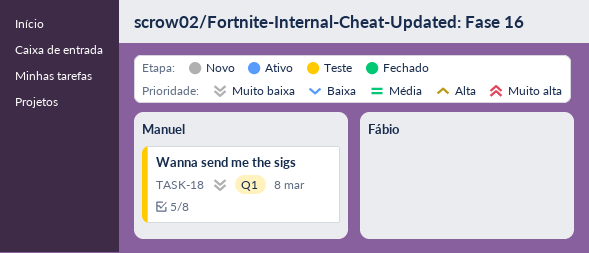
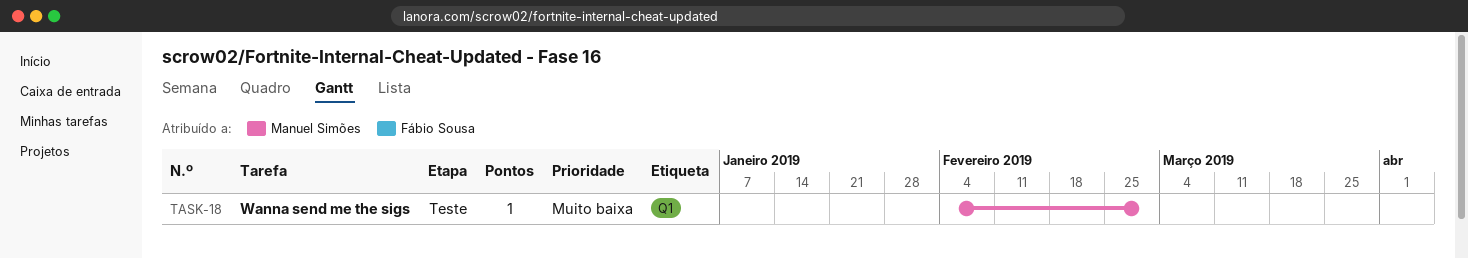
TASK-18, due: Mar 8 -> Mar 1

